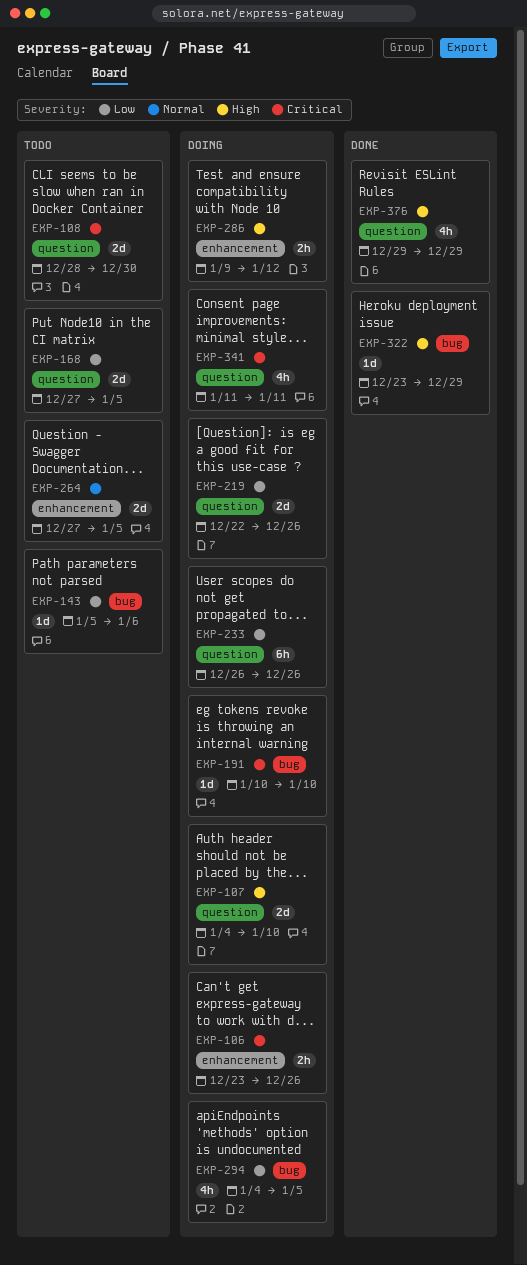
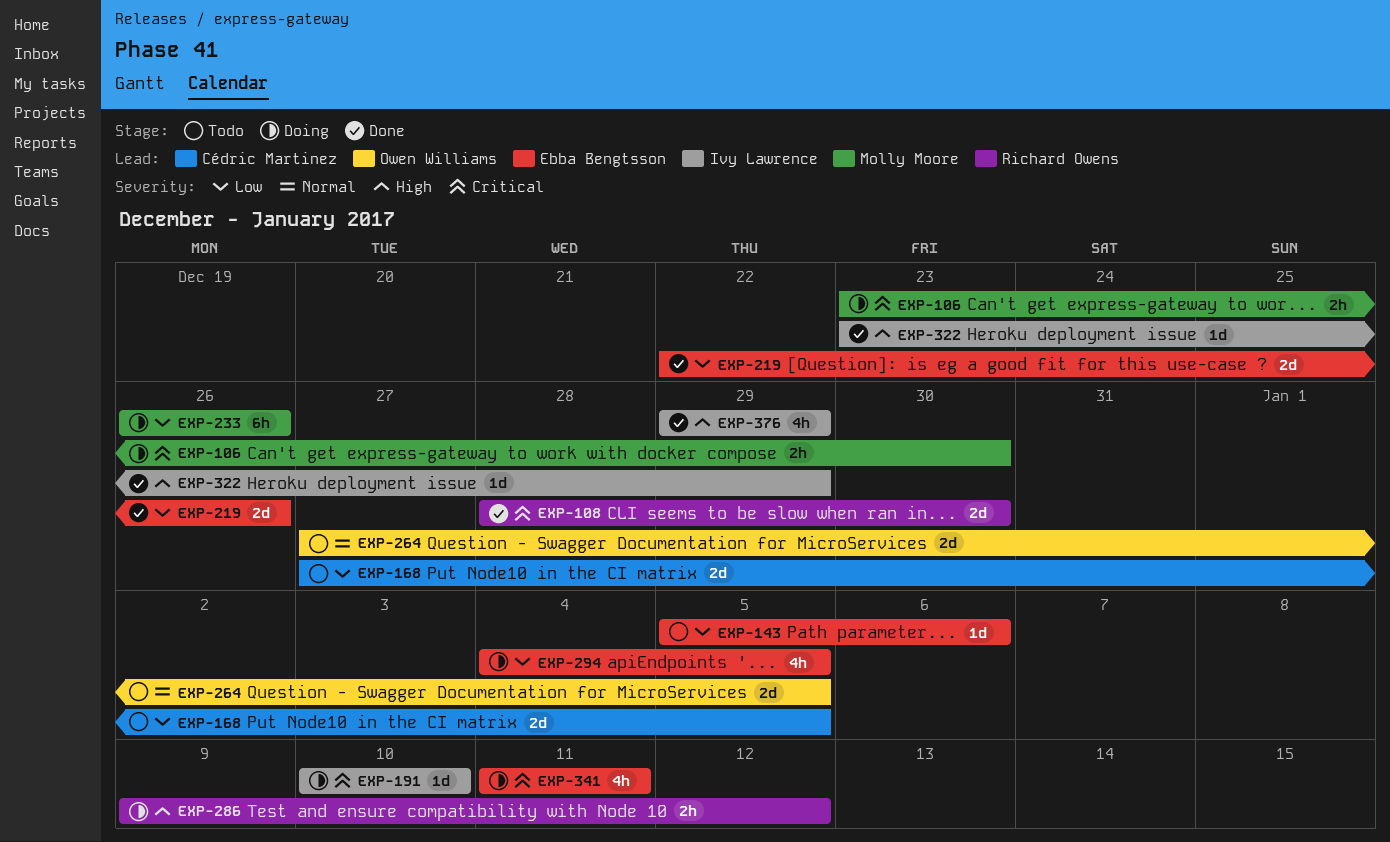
EXP-106, due: Dec 26 -> Dec 30
EXP-107: present -> none
EXP-108, status: Todo -> Done
EXP-219, status: Doing -> Done

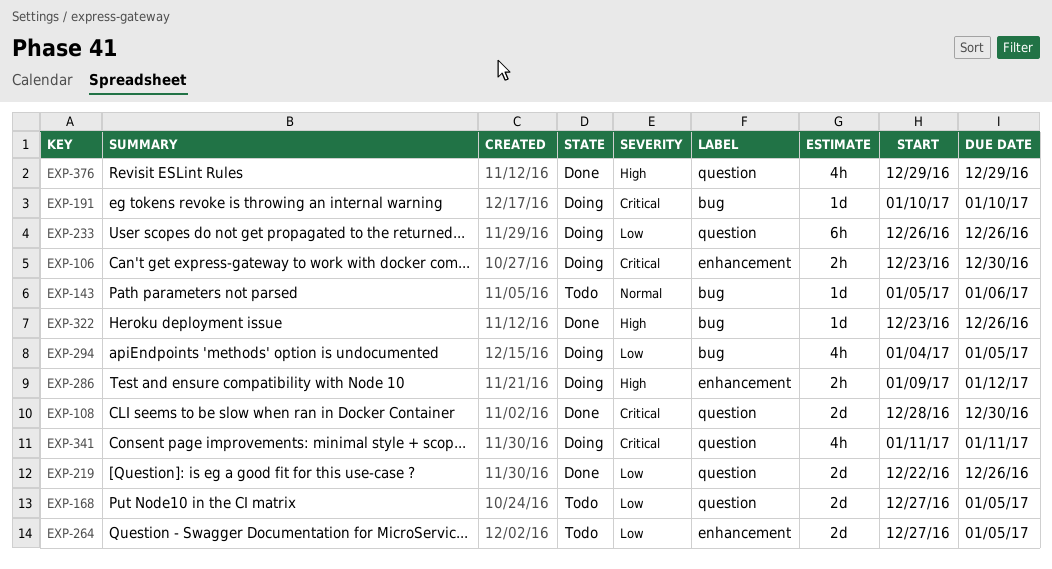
EXP-143, priority: Low -> Normal
EXP-264, priority: Normal -> Low
EXP-322, due: Dec 29 -> Dec 26

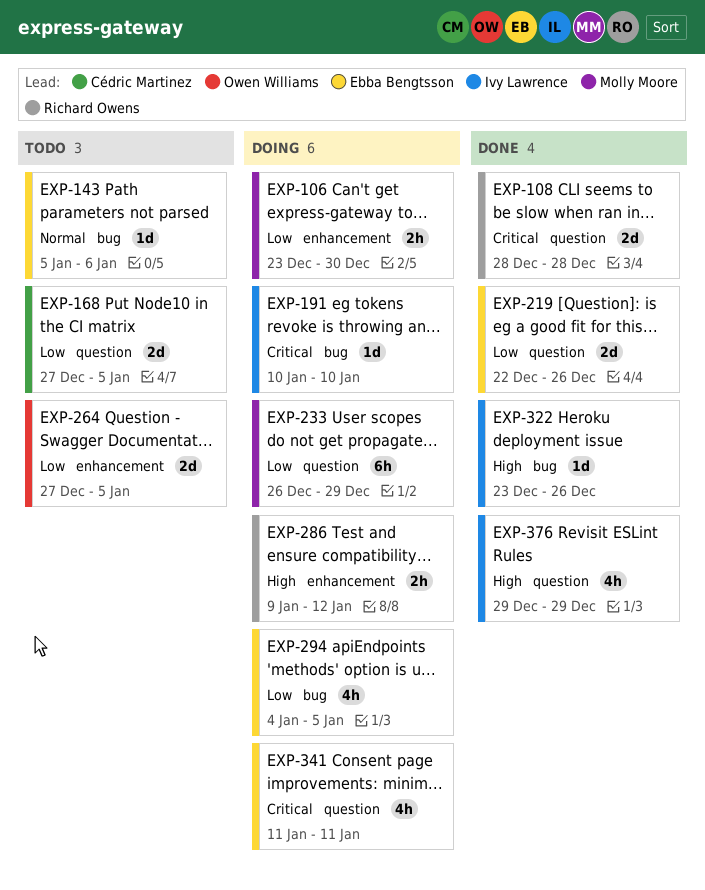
EXP-106, priority: Critical -> Low
EXP-108, due: Dec 30 -> Dec 28
EXP-233, due: Dec 26 -> Dec 29

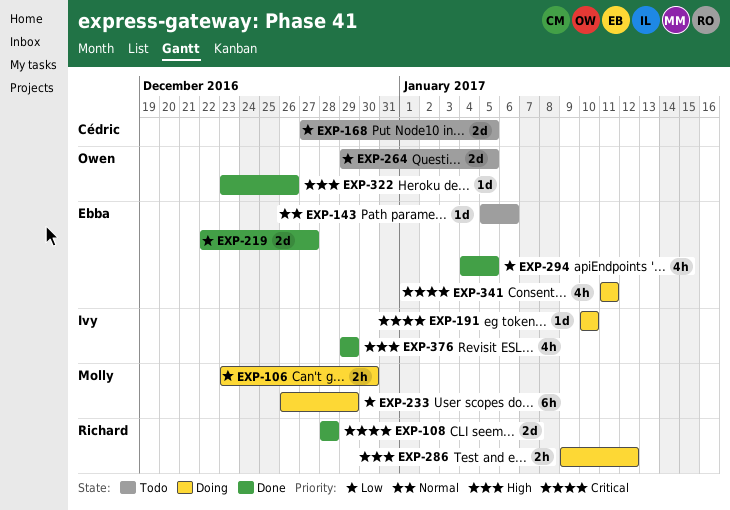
EXP-219, due: Dec 26 -> Dec 27
EXP-264, start: Dec 27 -> Dec 29
EXP-294, status: Doing -> Done
EXP-322, owner: Ivy Lawrence -> Owen Williams

